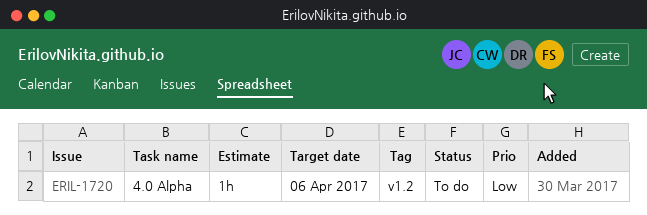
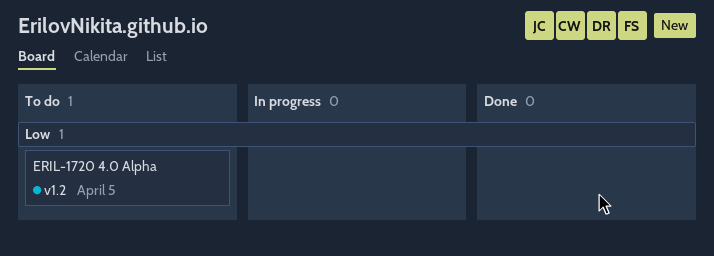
ERIL-1720, due: Apr 6 -> Apr 5

